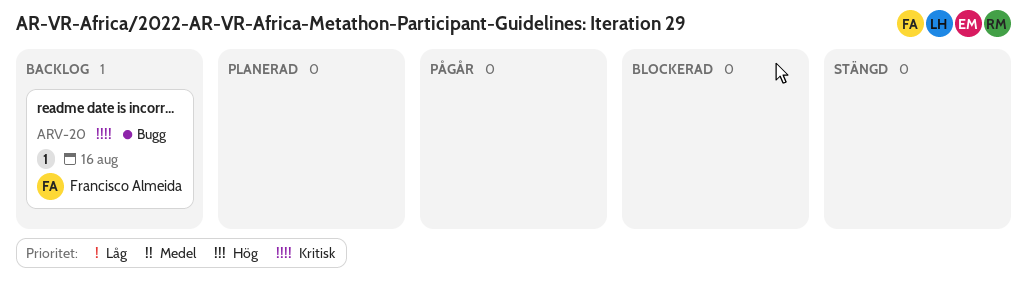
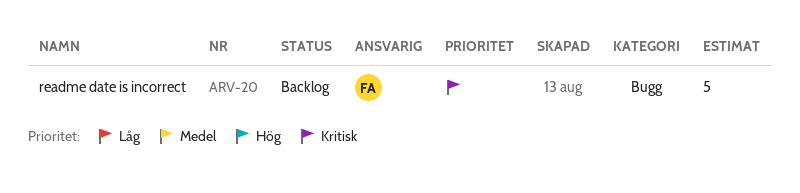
ARV-20, estimate: 1 -> 5

